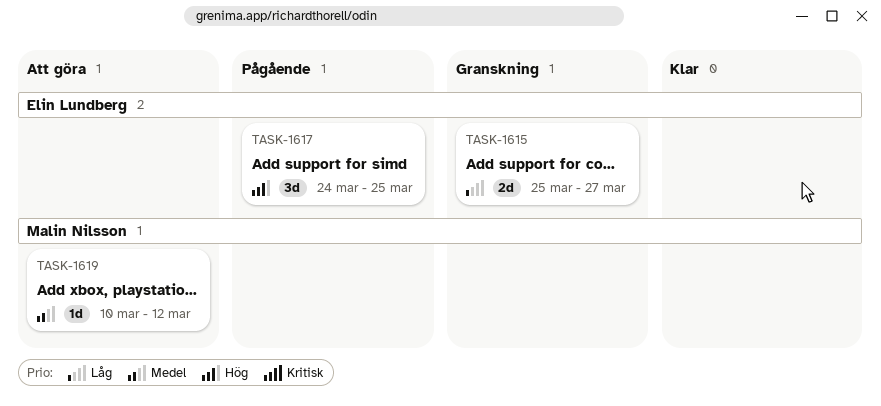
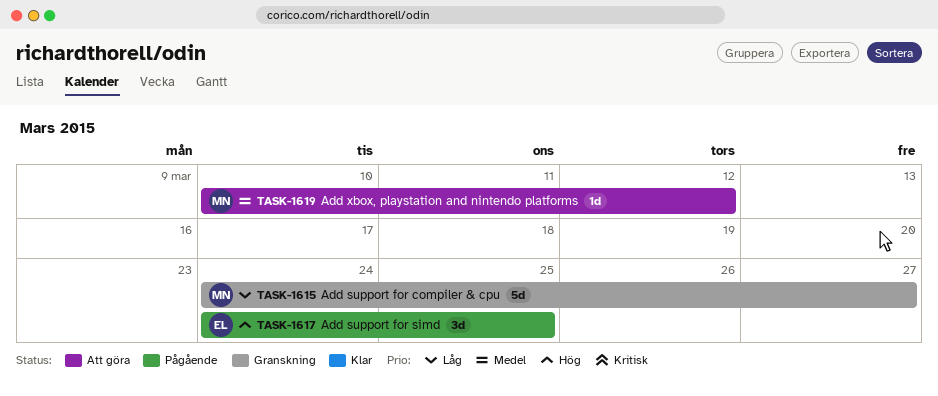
TASK-1615, owner: Elin Lundberg -> Malin Nilsson
TASK-1615, estimate: 2d -> 5d
TASK-1615, start: Mar 25 -> Mar 24

